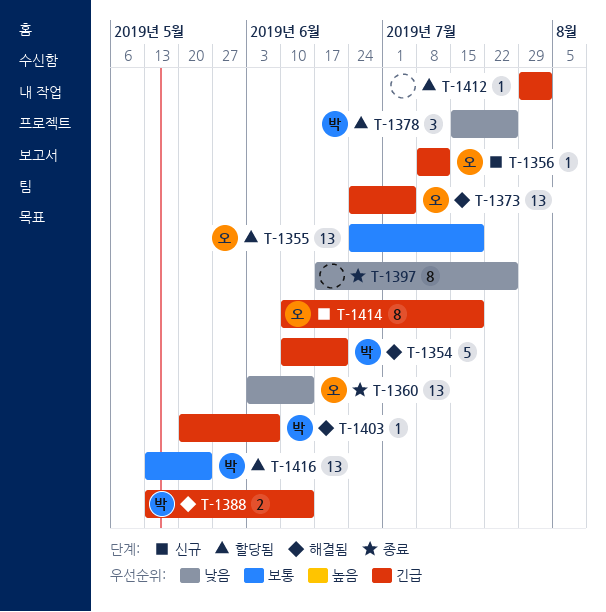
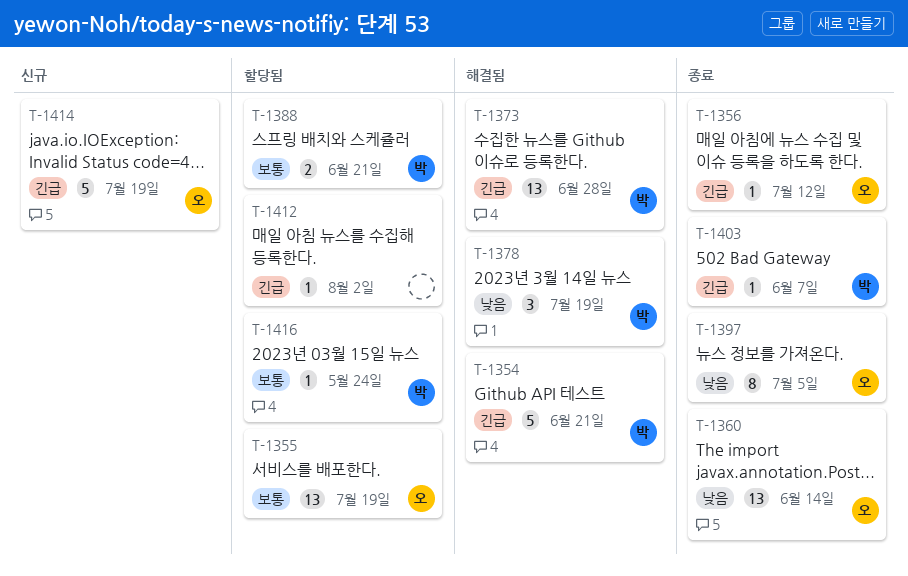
T-1356, status: 신규 -> 종료
T-1373, owner: 오 -> 박
T-1373, due: Jul 5 -> Jun 28
T-1378, status: 할당됨 -> 해결됨
T-1378, due: Jul 26 -> Jul 19
T-1388, status: 해결됨 -> 할당됨
T-1388, priority: 긴급 -> 보통
T-1388, due: Jun 14 -> Jun 21
T-1397, owner: none -> 오
T-1397, due: Jul 26 -> Jul 5
T-1403, status: 해결됨 -> 종료
T-1414, estimate: 8 -> 5
T-1416, estimate: 13 -> 1

